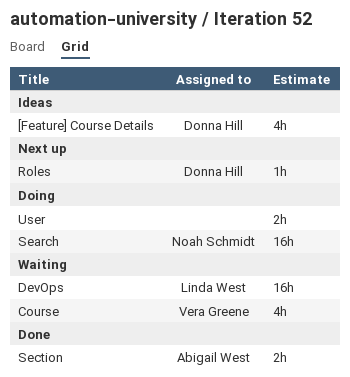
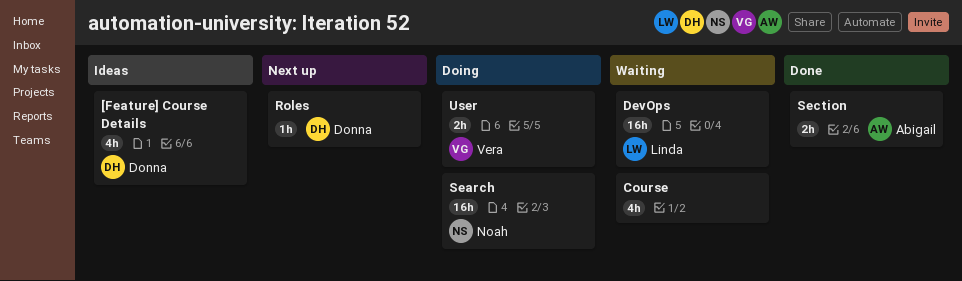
Course, owner: Vera Greene -> none
User, owner: none -> Vera Greene

